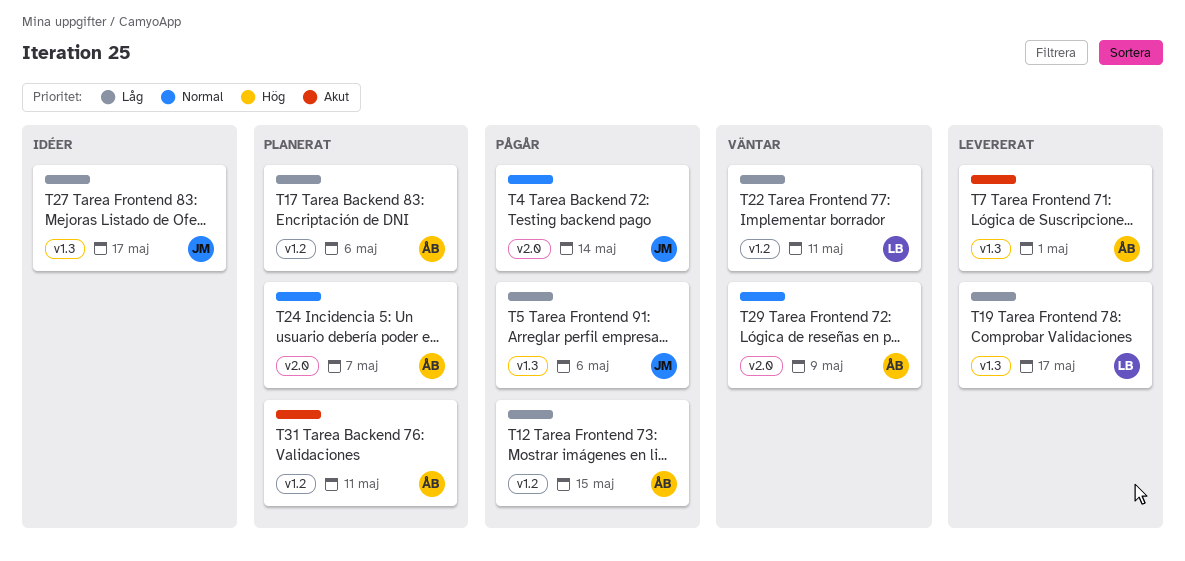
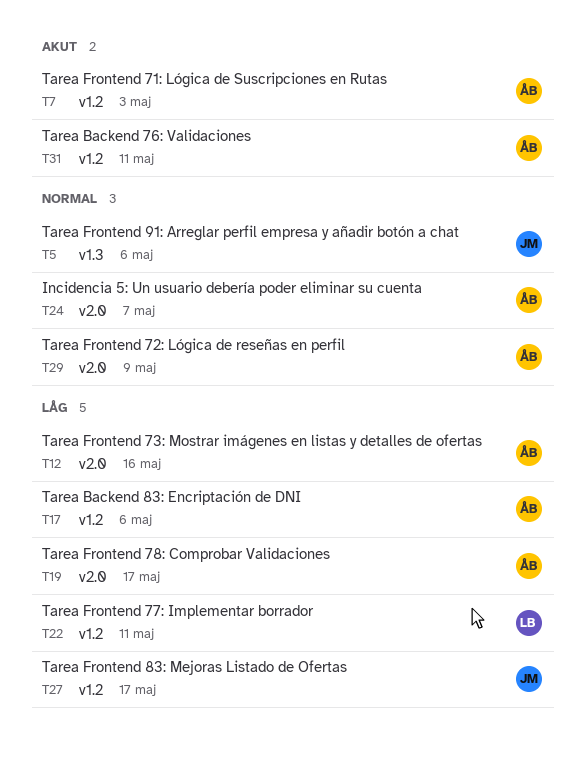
T4: present -> none
T5, priority: Låg -> Normal
T7, label: v1.3 -> v1.2
T7, due: May 1 -> May 3
T12, label: v1.2 -> v2.0
T12, due: May 15 -> May 16
T19, owner: LB -> ÅB
T19, label: v1.3 -> v2.0
T27, label: v1.3 -> v1.2

